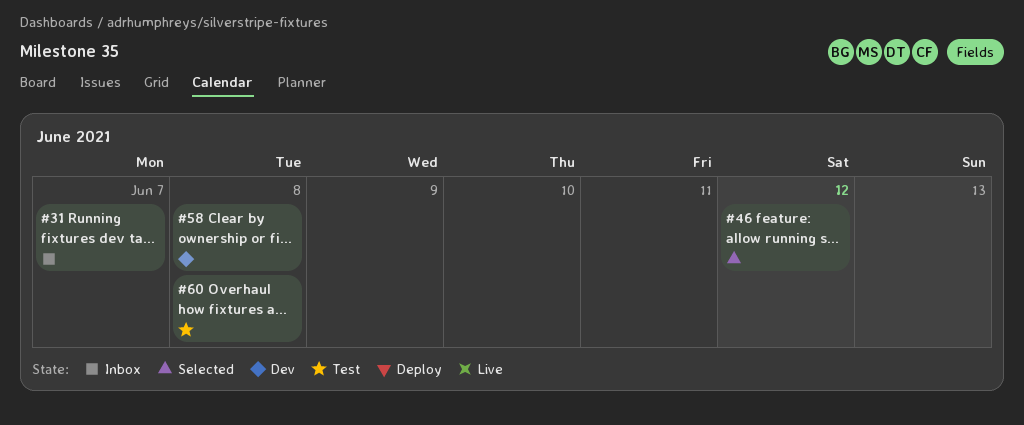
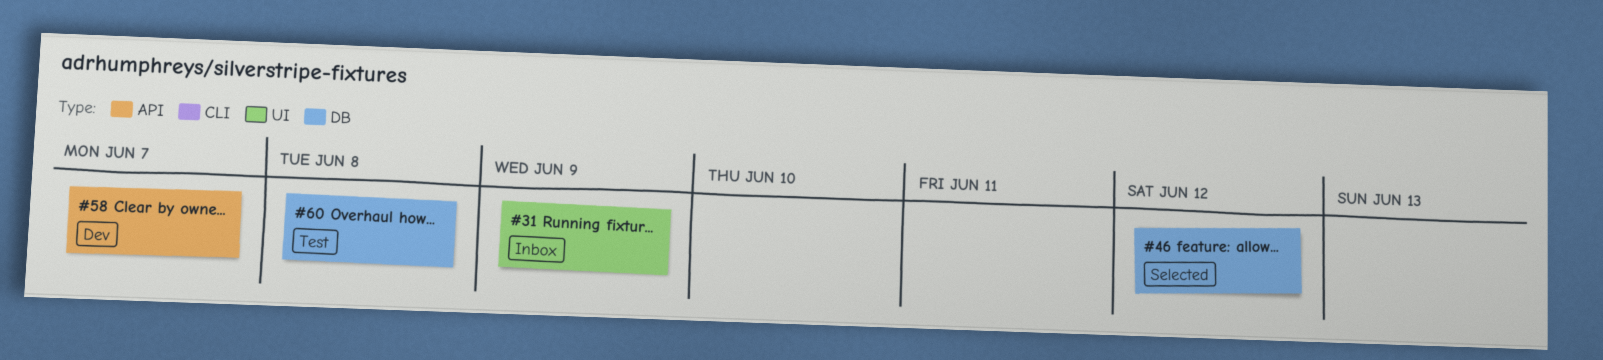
#31, due: Jun 7 -> Jun 9
#58, due: Jun 8 -> Jun 7

